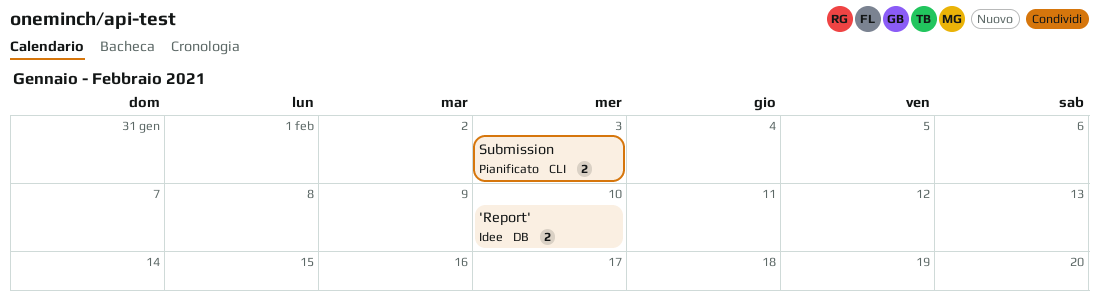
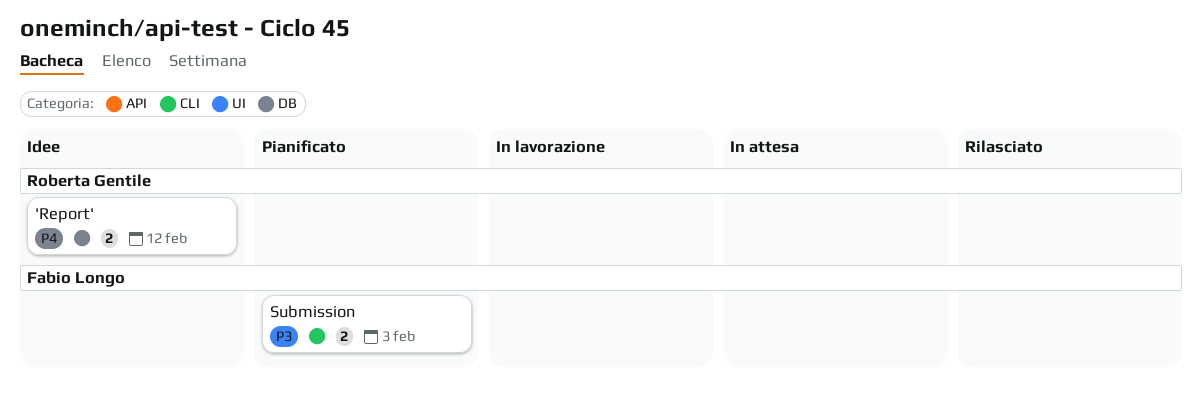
'Report', due: Feb 10 -> Feb 12

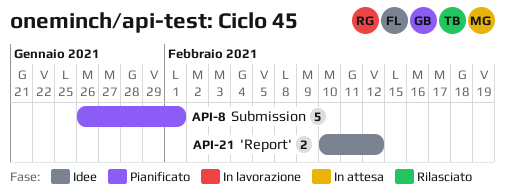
Submission, estimate: 2 -> 5
Submission, due: Feb 3 -> Feb 1

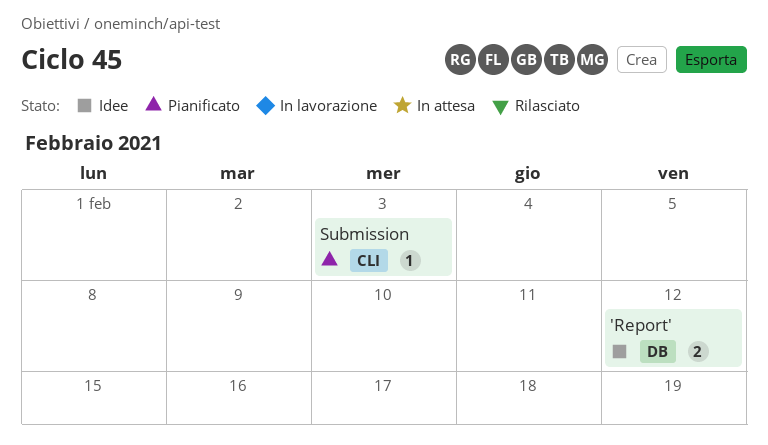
Submission, estimate: 5 -> 1
Submission, due: Feb 1 -> Feb 3

